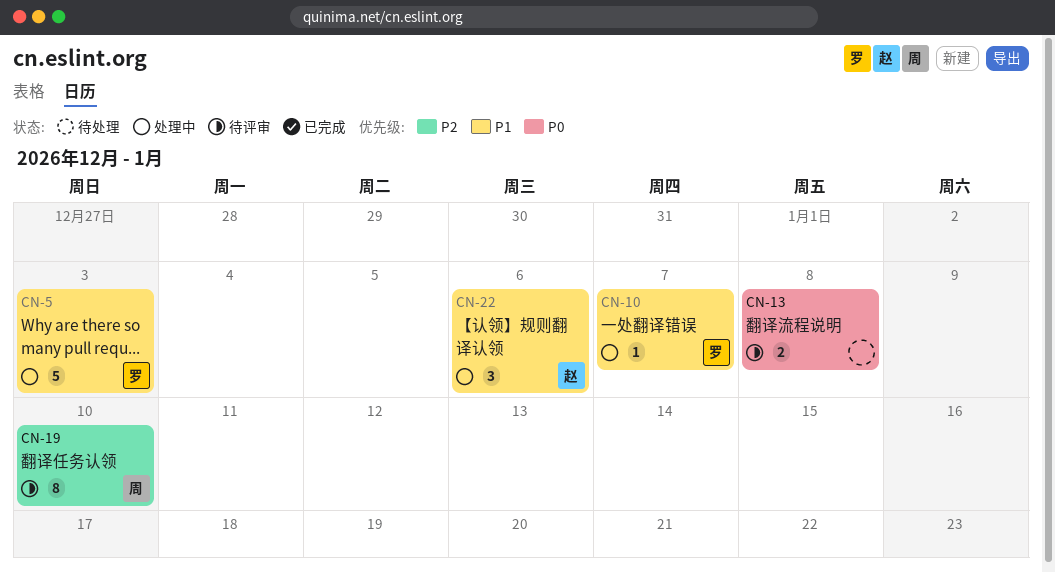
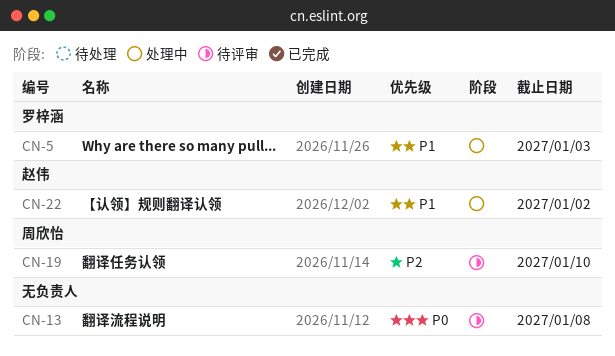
CN-10: present -> none
CN-22, due: Jan 6 -> Jan 2

